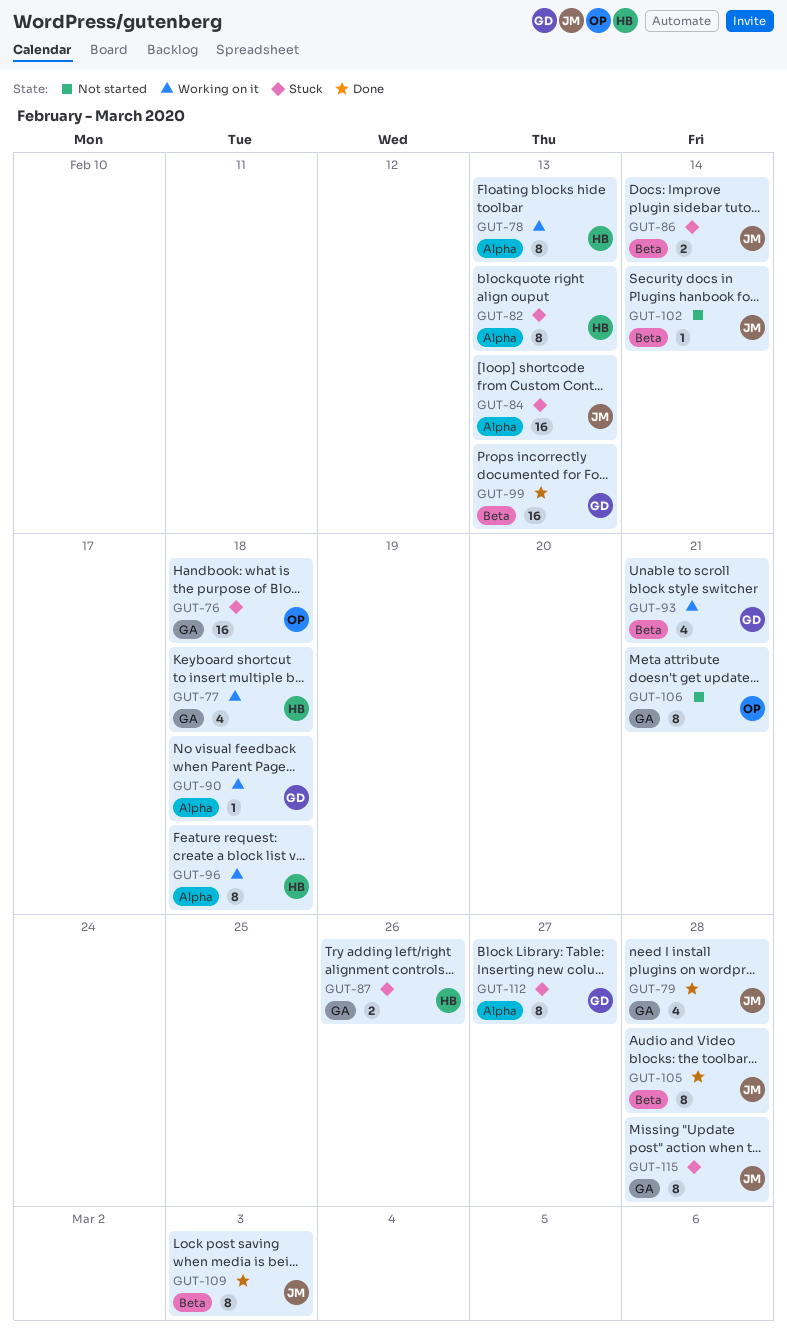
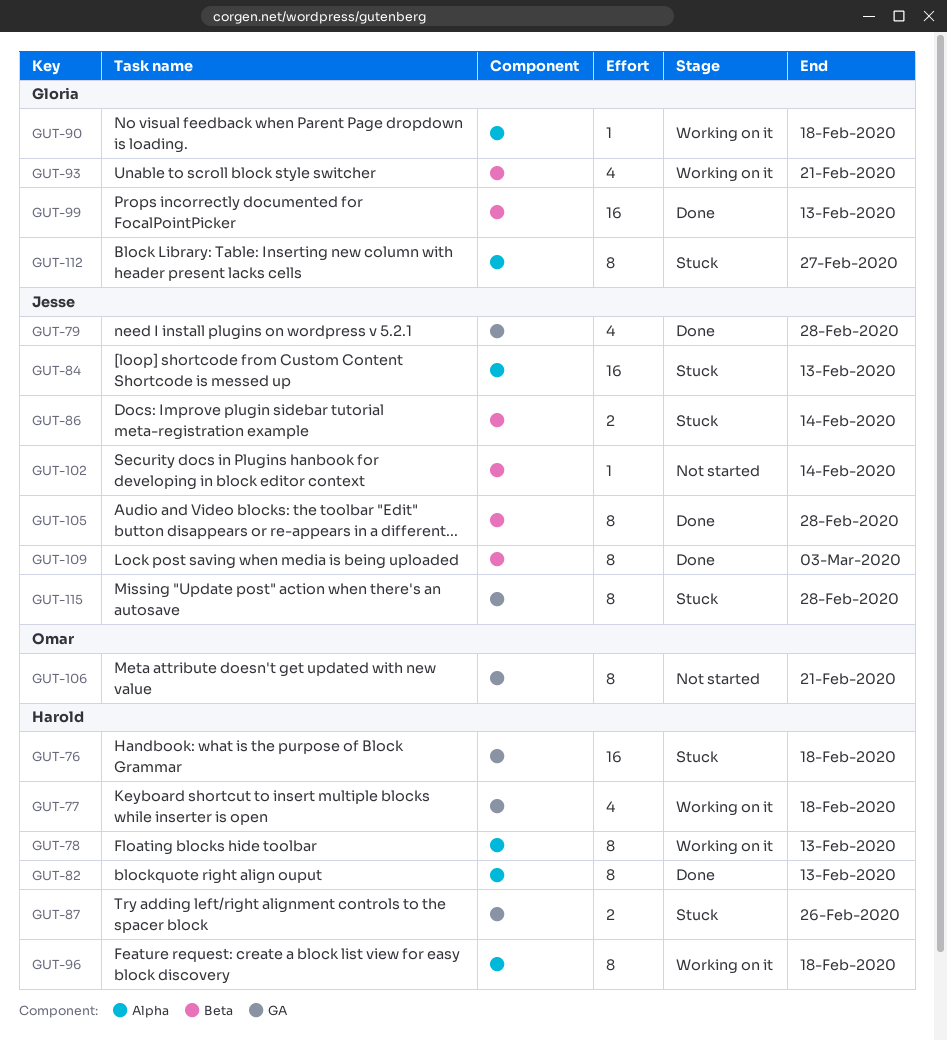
GUT-76, owner: Omar -> Harold
GUT-82, status: Stuck -> Done

